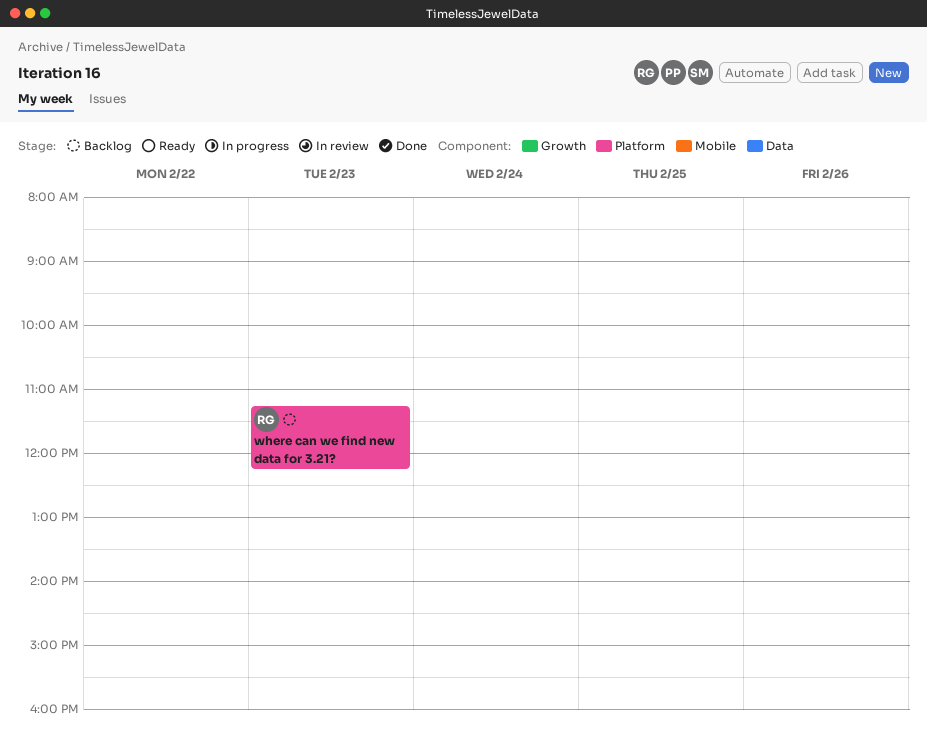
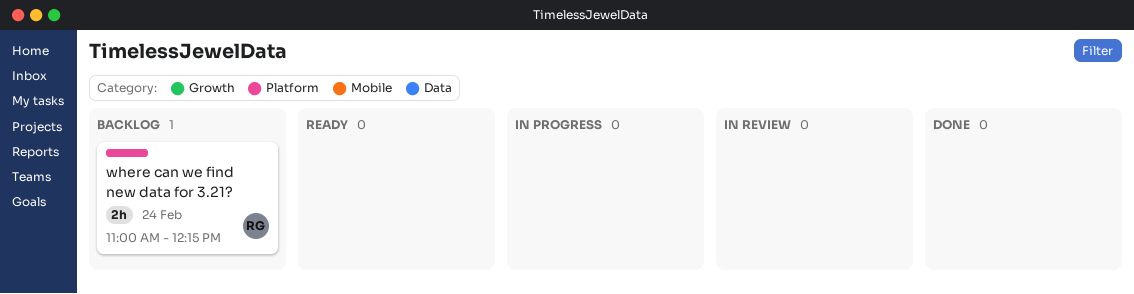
where can we find new data for 3.21?, day: Feb 23 -> Feb 24
where can we find new data for 3.21?, begins: 11:15 -> 11:00

